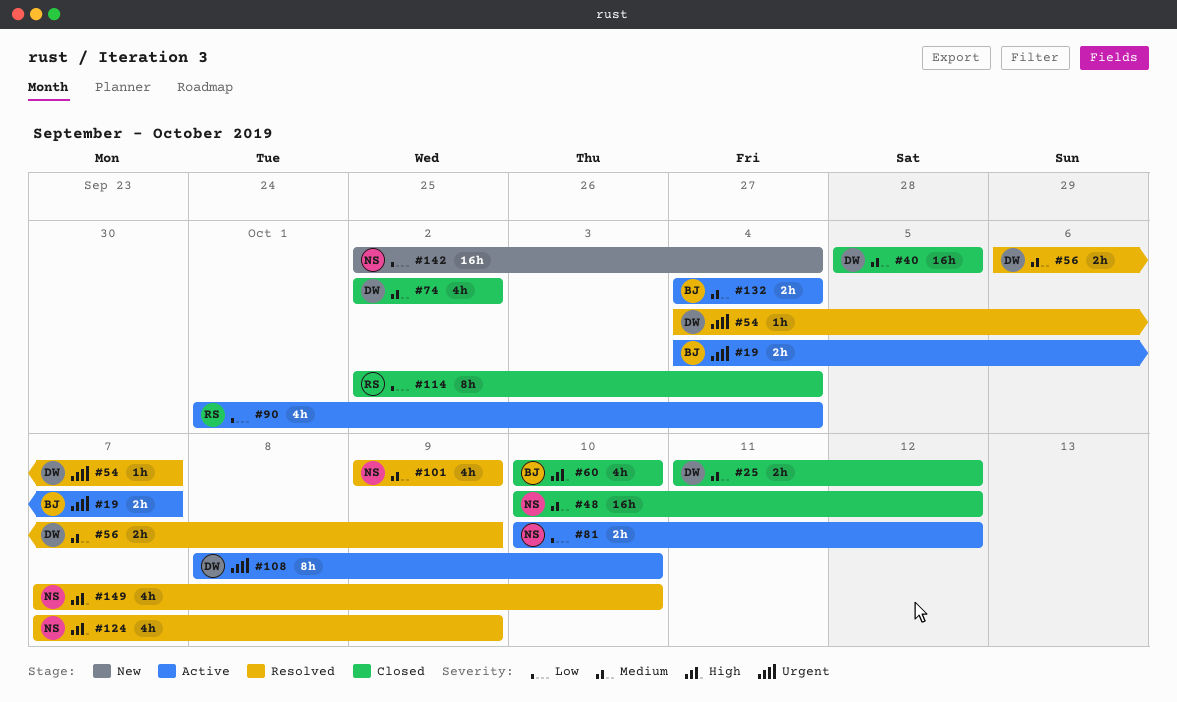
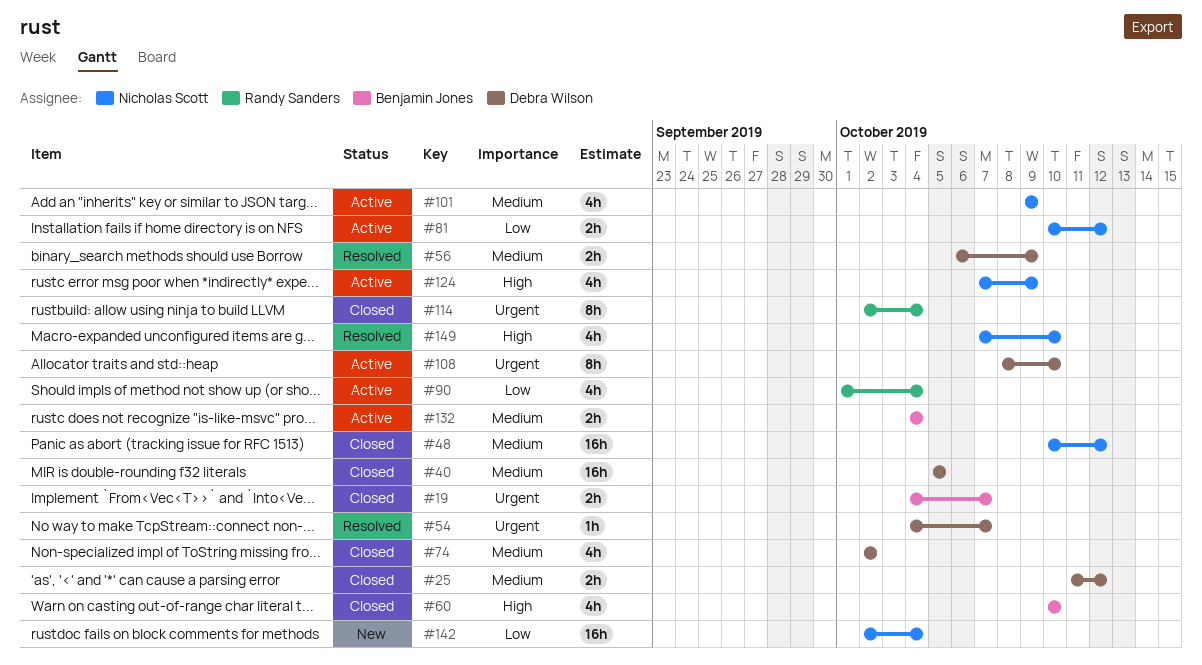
#19, status: Active -> Closed
#101, status: Resolved -> Active
#114, priority: Low -> Urgent
#124, status: Resolved -> Active

